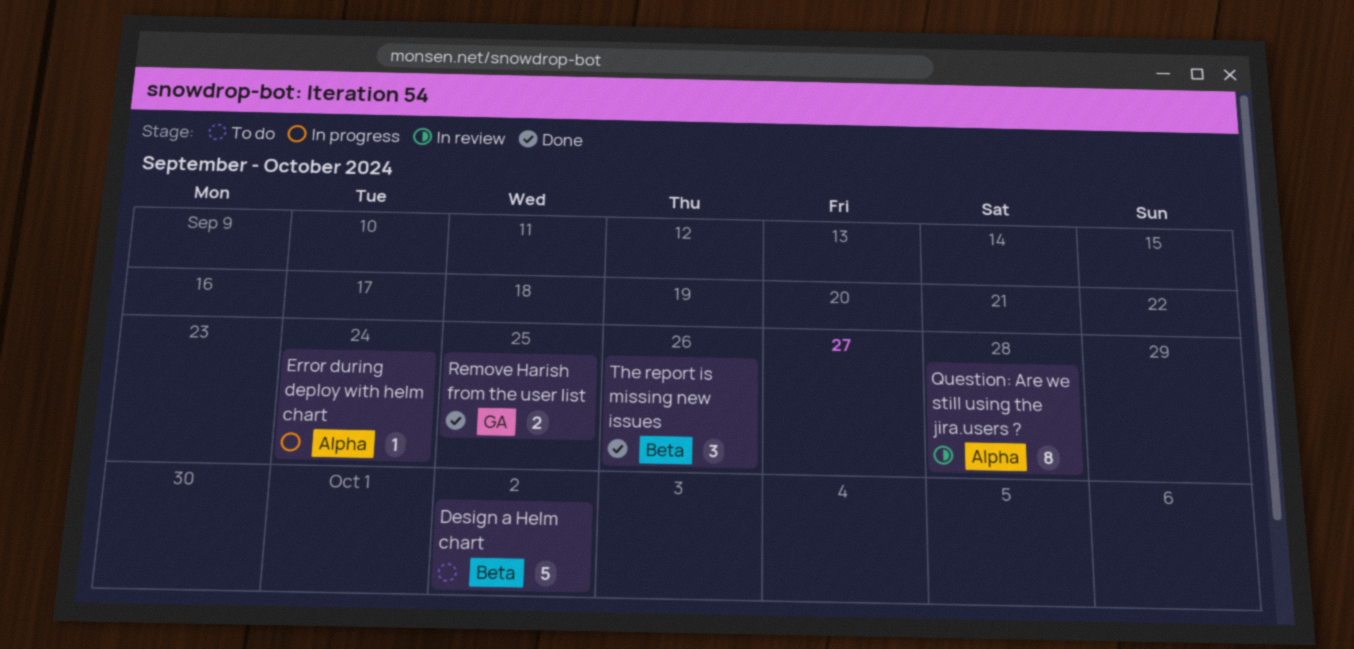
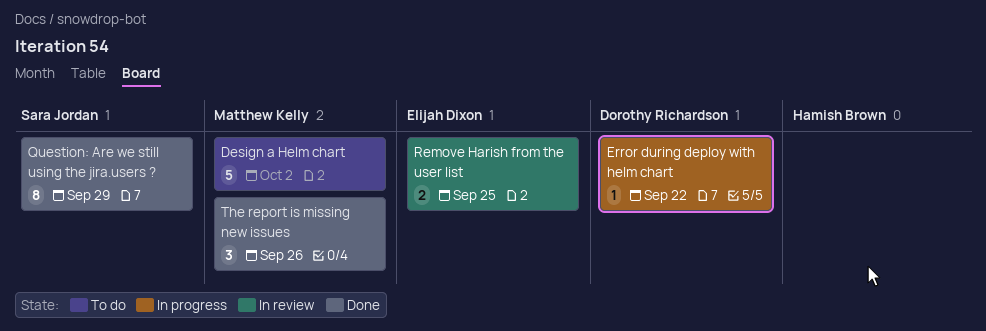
Error during deploy with helm chart, due: Sep 24 -> Sep 22
Question: Are we still using the jira.users ?, status: In review -> Done
Question: Are we still using the jira.users ?, due: Sep 28 -> Sep 29
Remove Harish from the user list, status: Done -> In review

